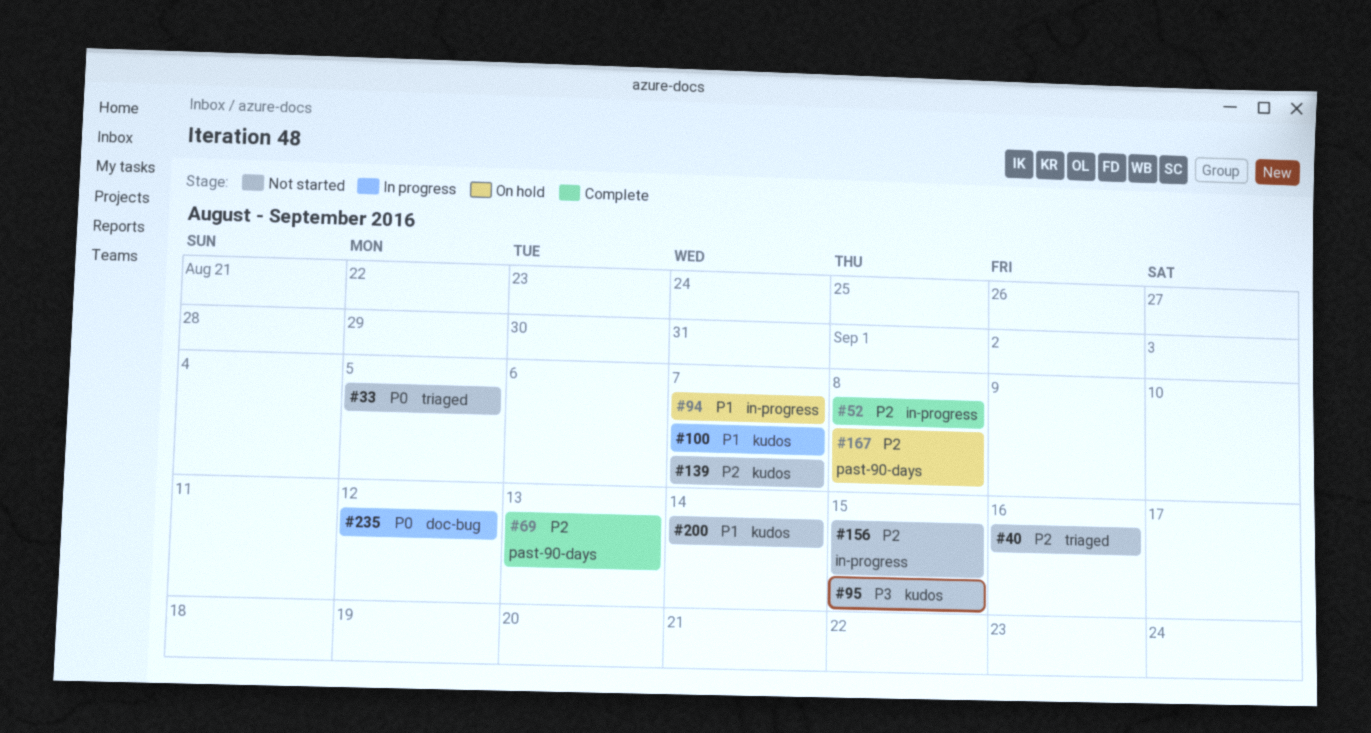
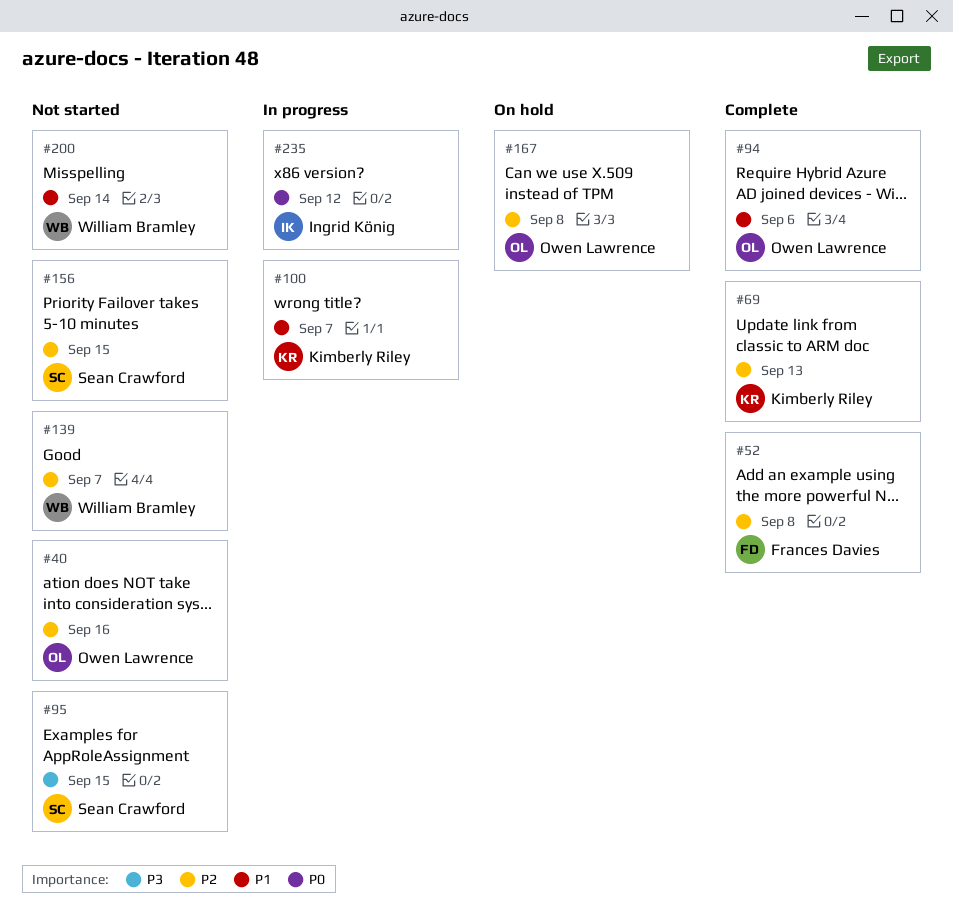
#33: present -> none
#94, status: On hold -> Complete
#94, due: Sep 7 -> Sep 6

